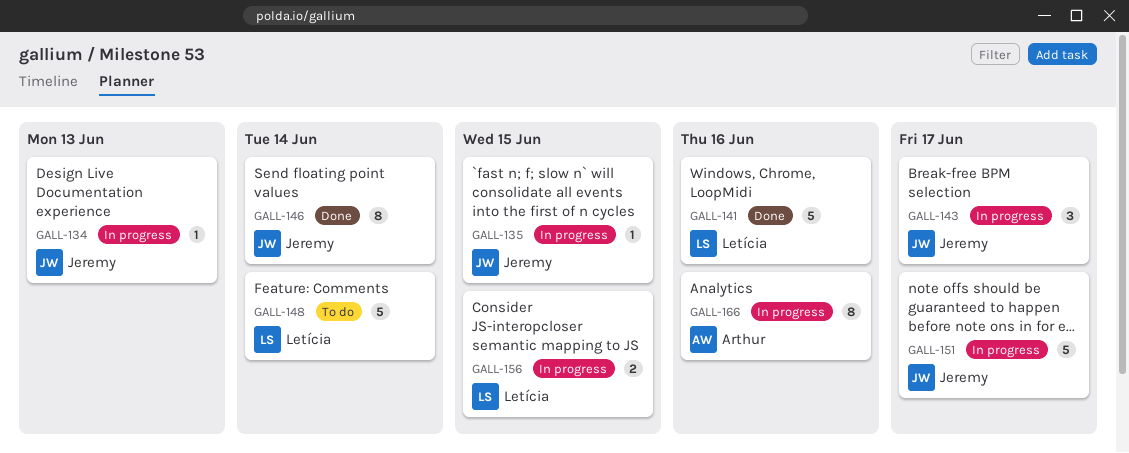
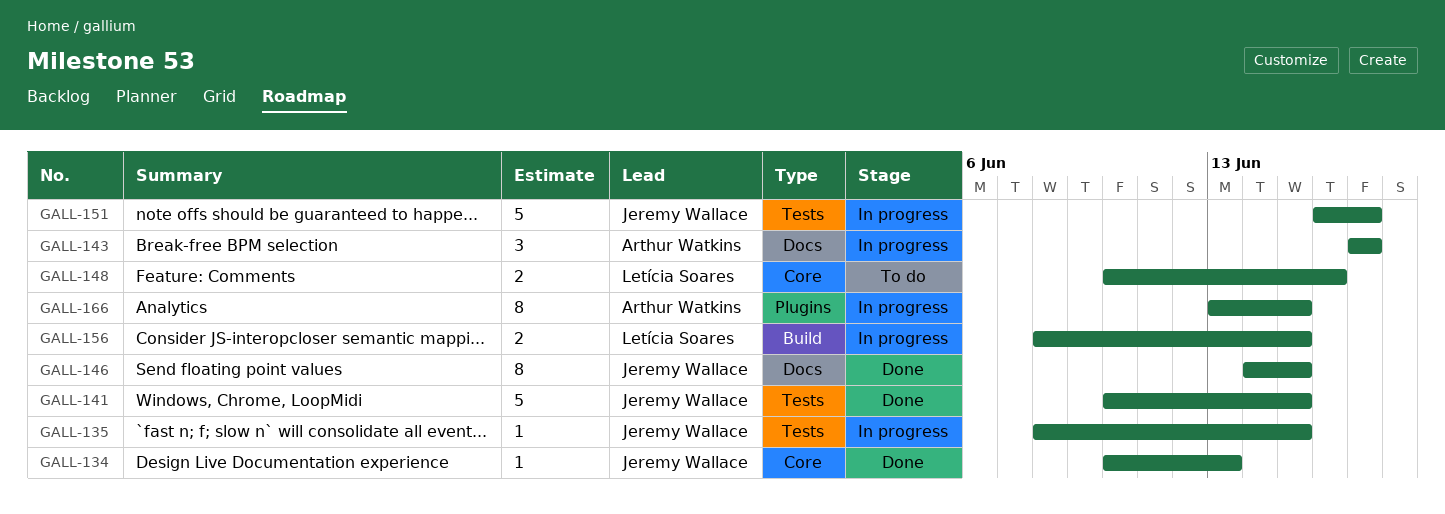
GALL-134, status: In progress -> Done
GALL-141, owner: Letícia Soares -> Jeremy Wallace
GALL-141, due: Jun 16 -> Jun 15
GALL-143, owner: Jeremy Wallace -> Arthur Watkins
GALL-146, due: Jun 14 -> Jun 15
GALL-148, estimate: 5 -> 2
GALL-148, due: Jun 14 -> Jun 16
GALL-166, due: Jun 16 -> Jun 15

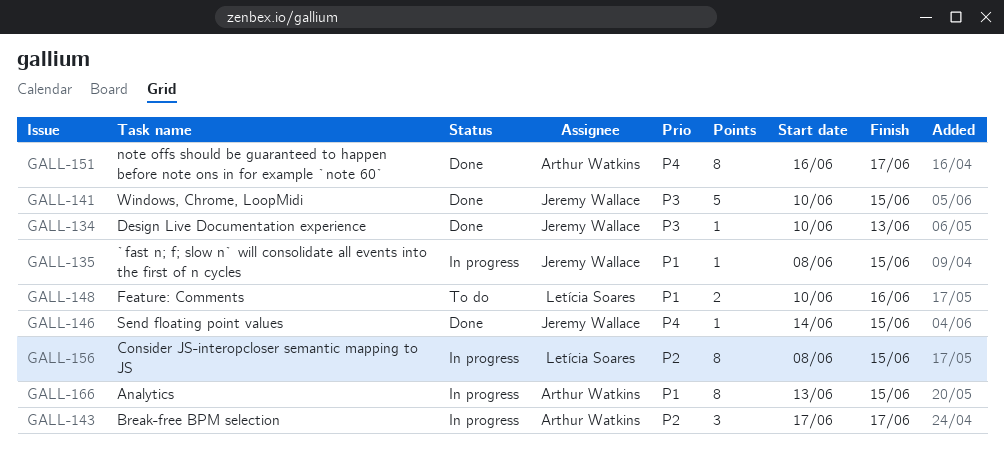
GALL-146, estimate: 8 -> 1
GALL-151, status: In progress -> Done
GALL-151, owner: Jeremy Wallace -> Arthur Watkins
GALL-151, estimate: 5 -> 8
GALL-156, estimate: 2 -> 8

